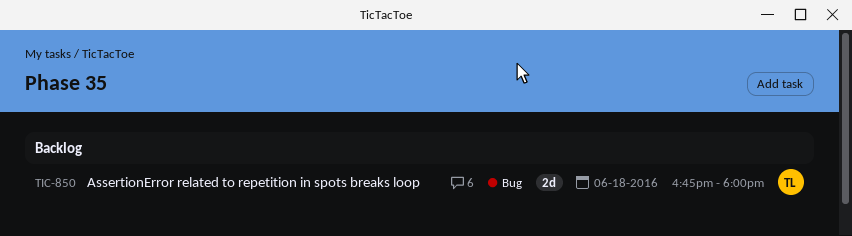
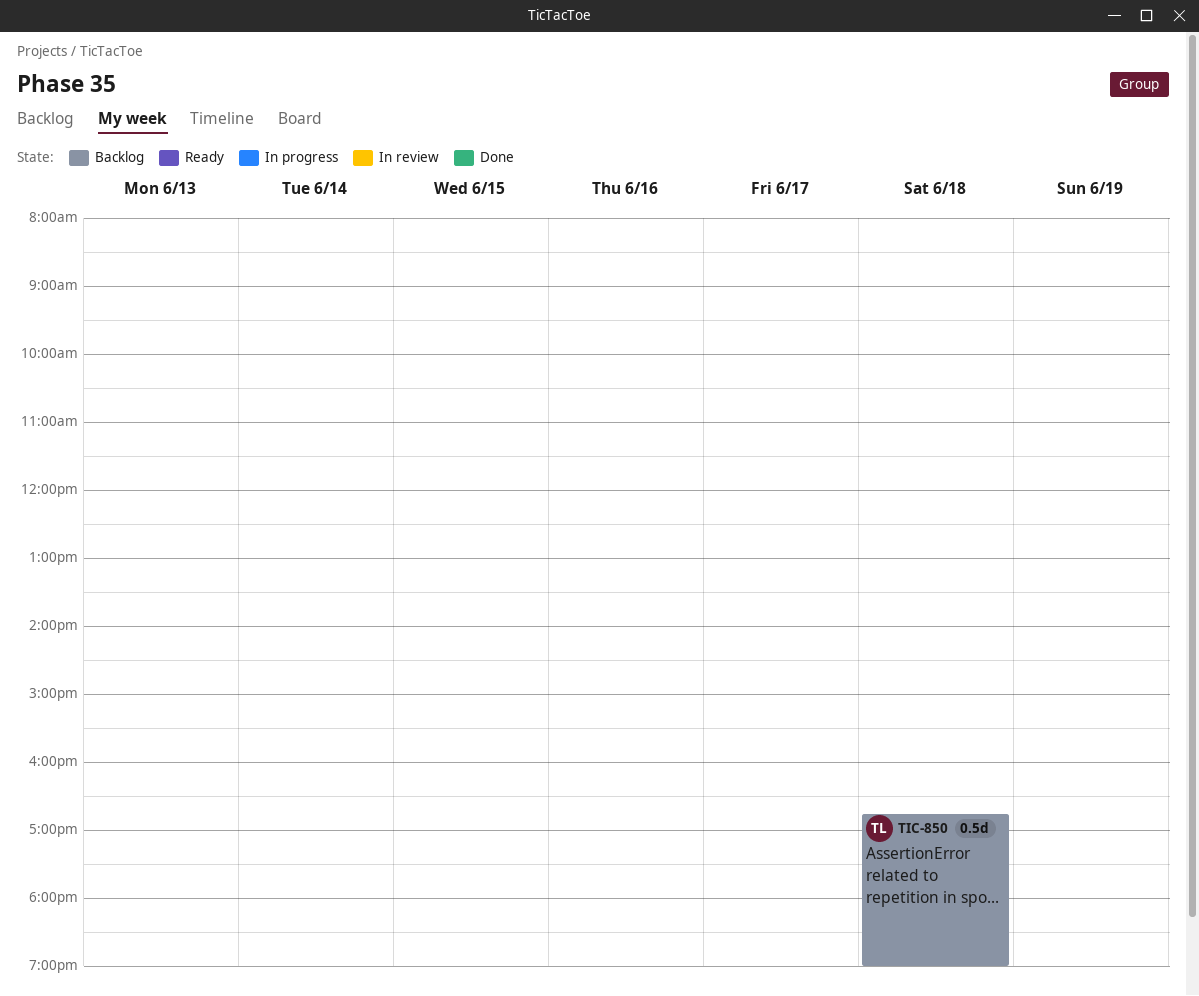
TIC-850, estimate: 2d -> 0.5d
TIC-850, ends: 18:00 -> 19:00

